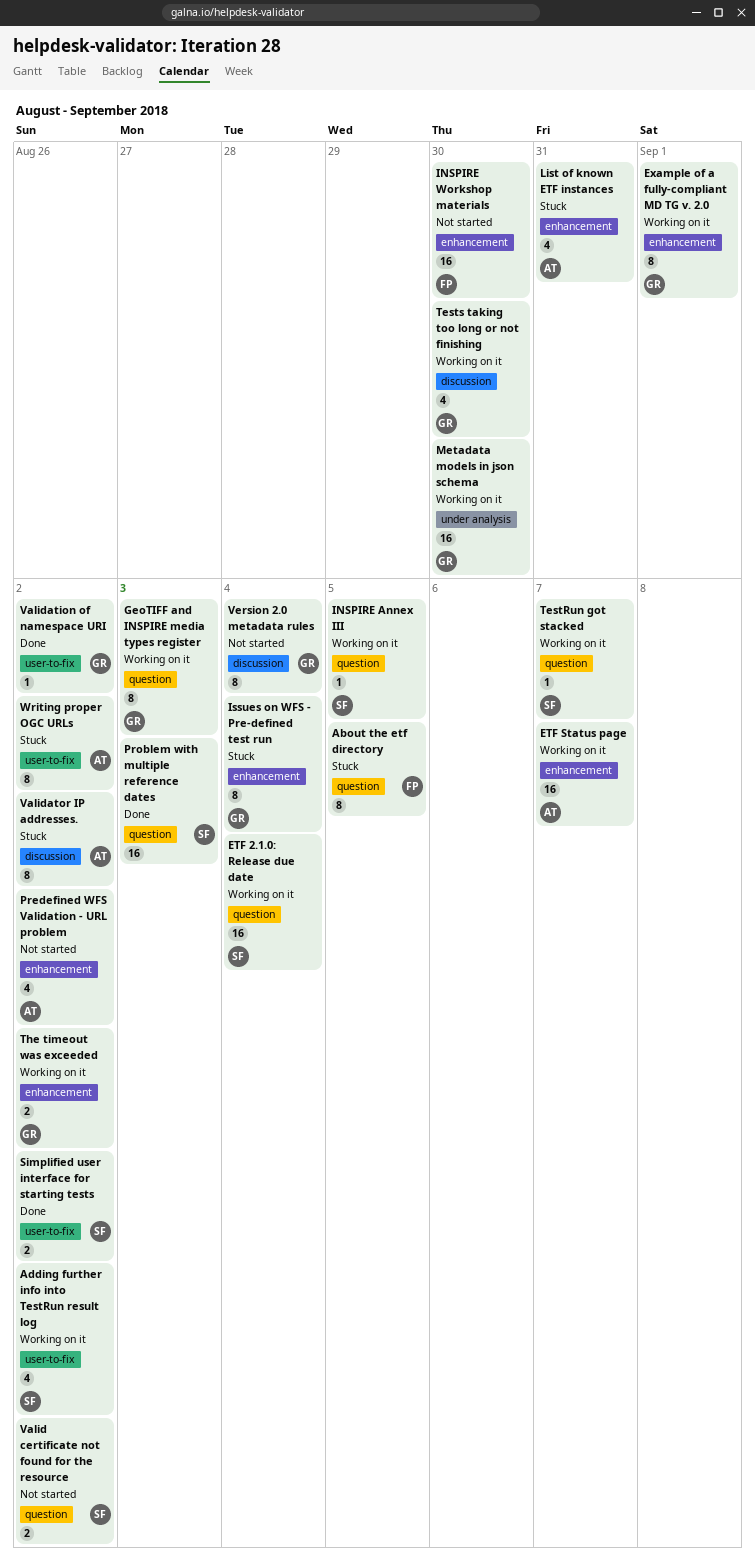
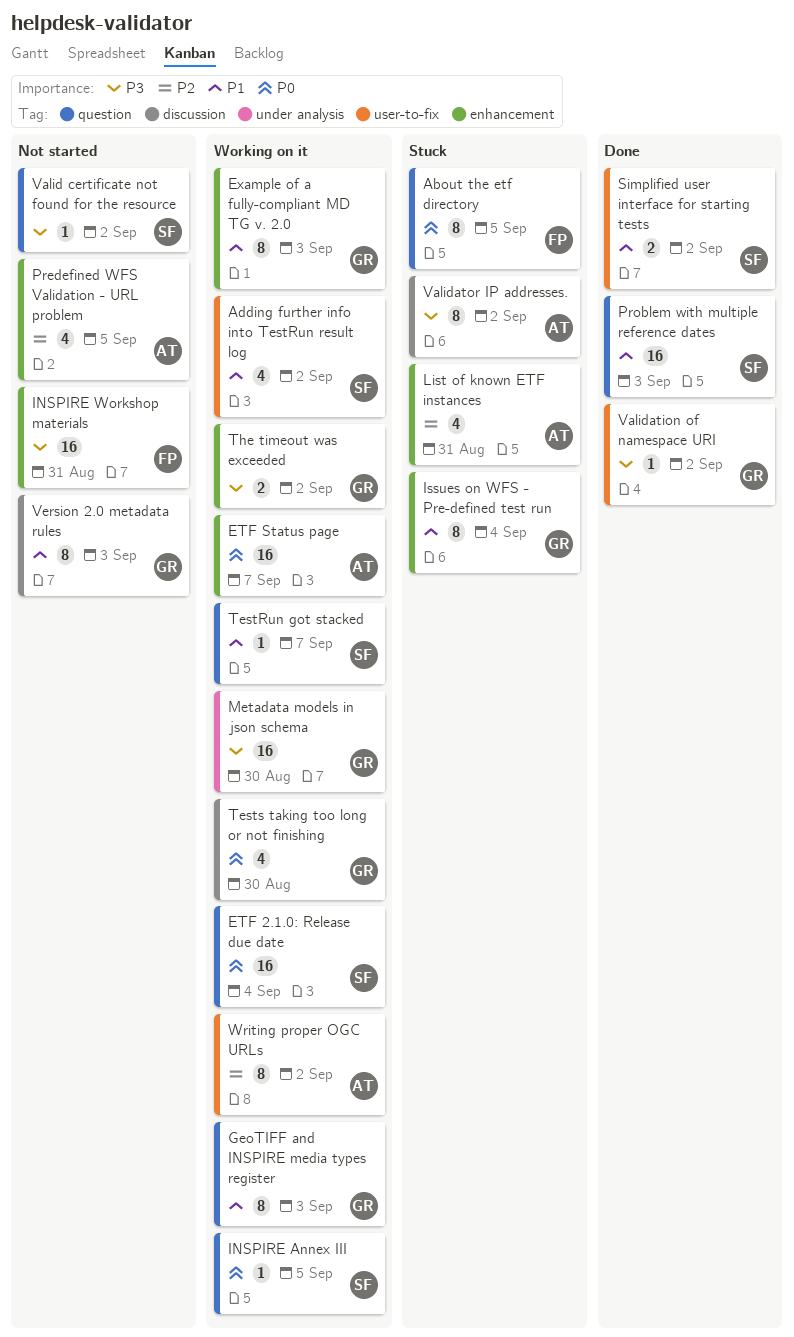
Example of a fully-compliant MD TG v. 2.0, due: Sep 1 -> Sep 3
INSPIRE Workshop materials, due: Aug 30 -> Aug 31
Predefined WFS Validation - URL problem, due: Sep 2 -> Sep 5
Valid certificate not found for the resource, estimate: 2 -> 1
Version 2.0 metadata rules, due: Sep 4 -> Sep 3
Writing proper OGC URLs, status: Stuck -> Working on it

